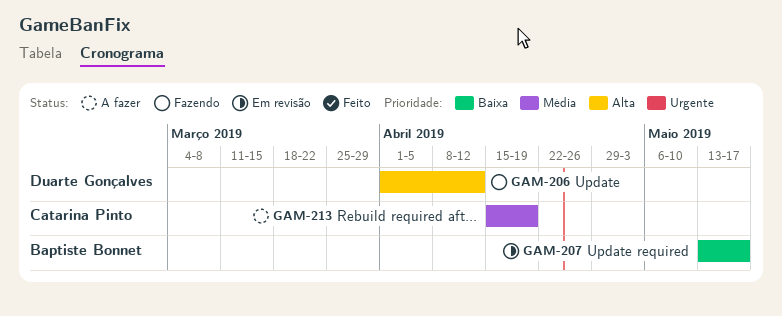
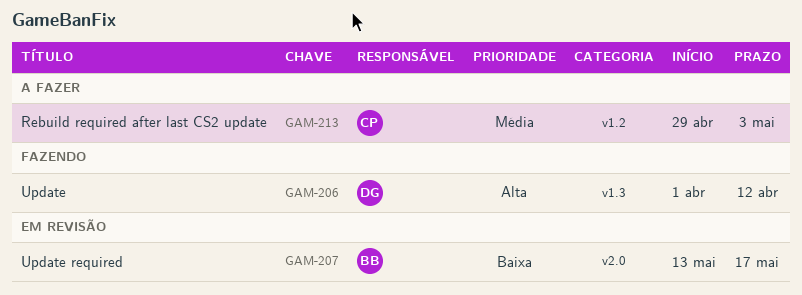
GAM-213, start: Apr 15 -> Apr 29
GAM-213, due: Apr 19 -> May 3

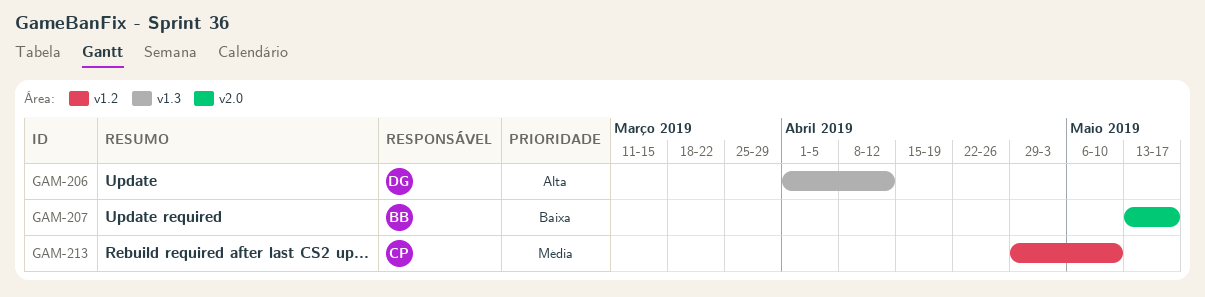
GAM-213, due: May 3 -> May 10

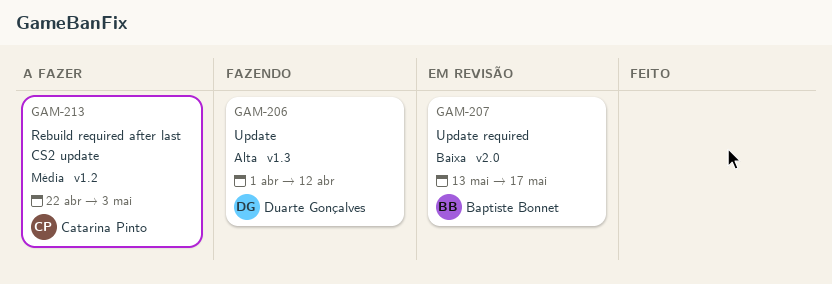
GAM-213, start: Apr 29 -> Apr 22
GAM-213, due: May 10 -> May 3

